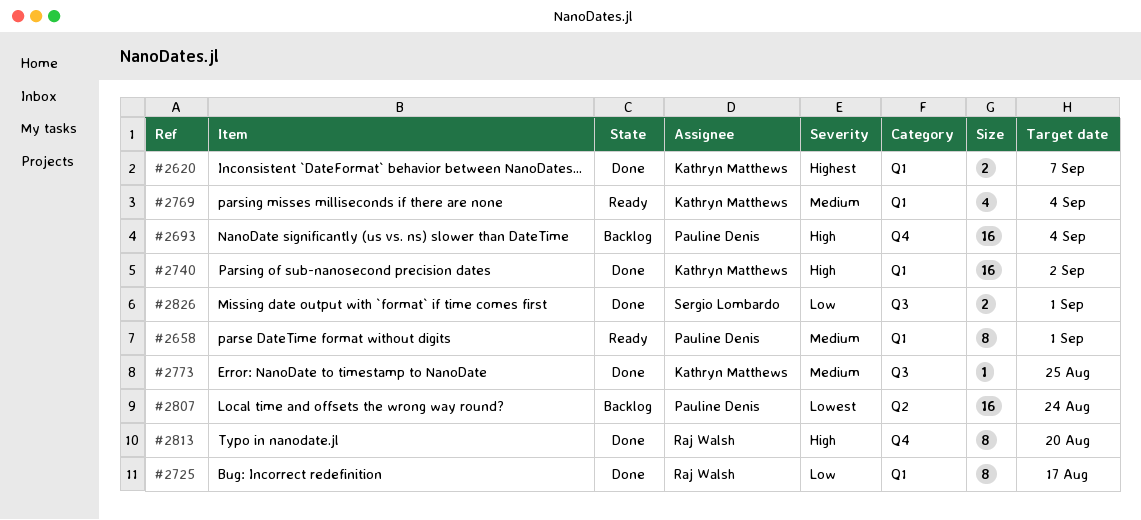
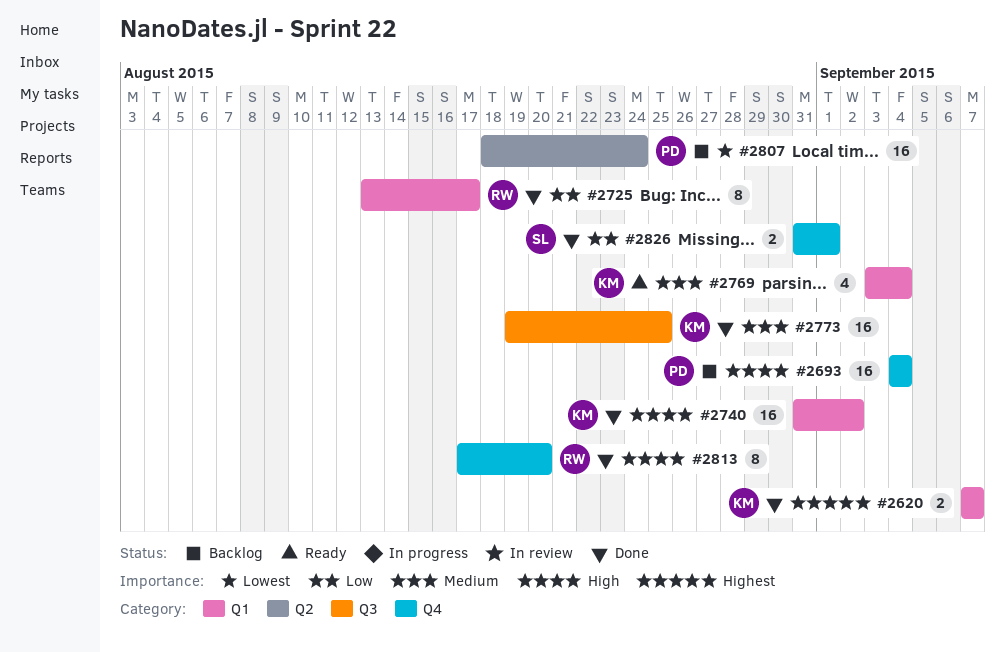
#2658: present -> none
#2773, estimate: 1 -> 16
#2826, label: Q3 -> Q4

